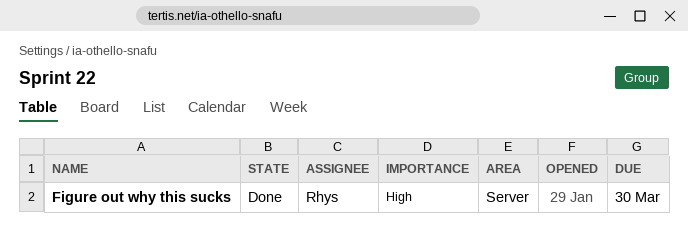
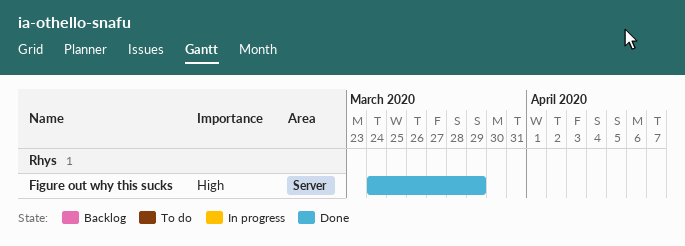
Figure out why this sucks, due: Mar 30 -> Mar 29

